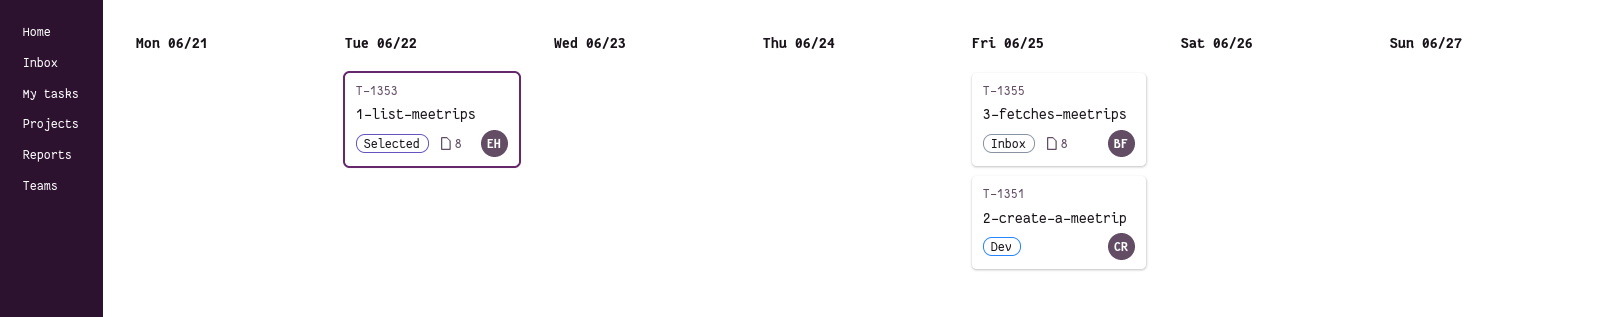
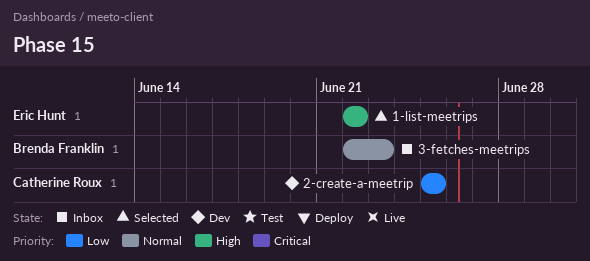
3-fetches-meetrips, due: Jun 25 -> Jun 23

